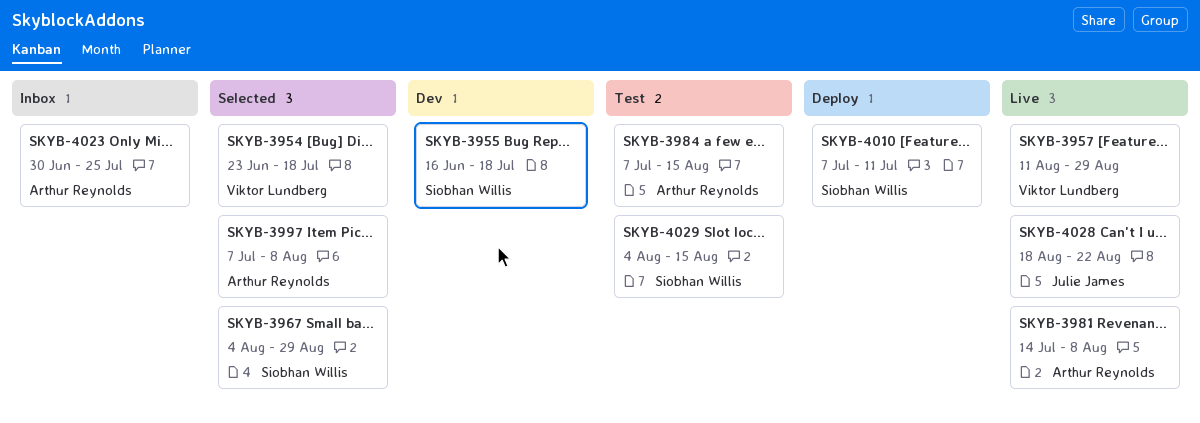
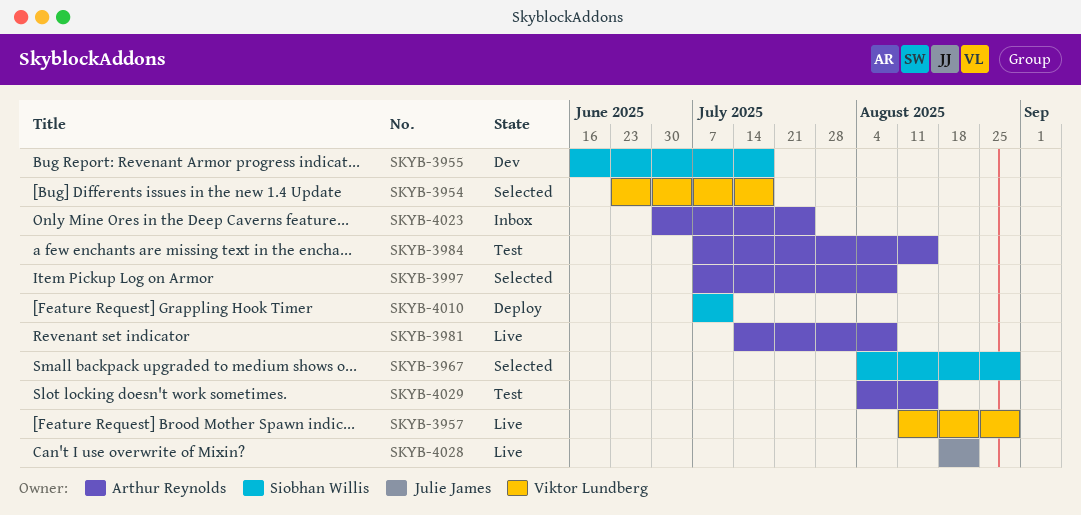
SKYB-4029, owner: Siobhan Willis -> Arthur Reynolds

